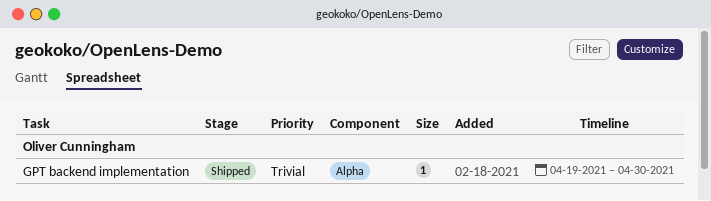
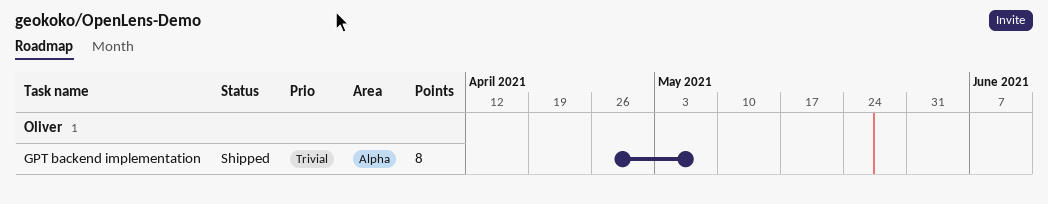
GPT backend implementation, estimate: 1 -> 8
GPT backend implementation, start: Apr 19 -> Apr 26
GPT backend implementation, due: Apr 30 -> May 7

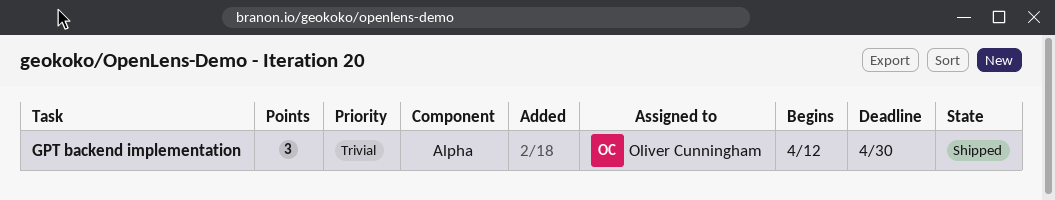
GPT backend implementation, estimate: 8 -> 3
GPT backend implementation, start: Apr 26 -> Apr 12
GPT backend implementation, due: May 7 -> Apr 30

